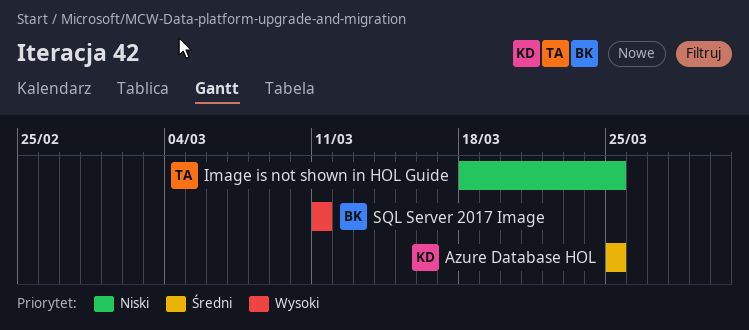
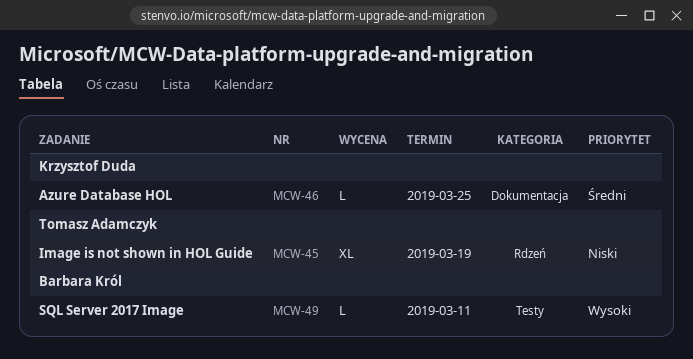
Image is not shown in HOL Guide, due: Mar 25 -> Mar 19

